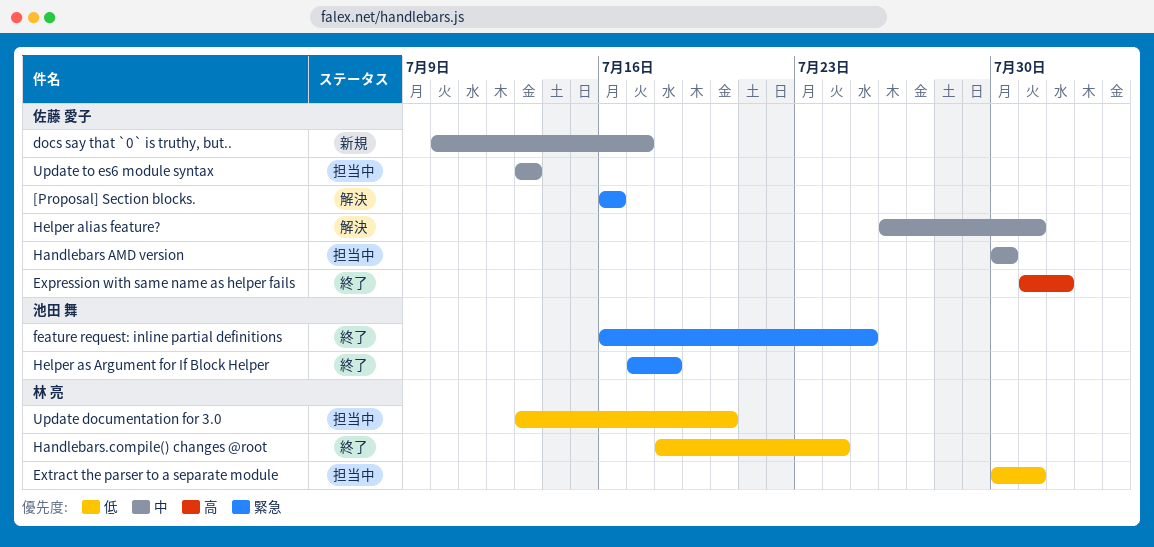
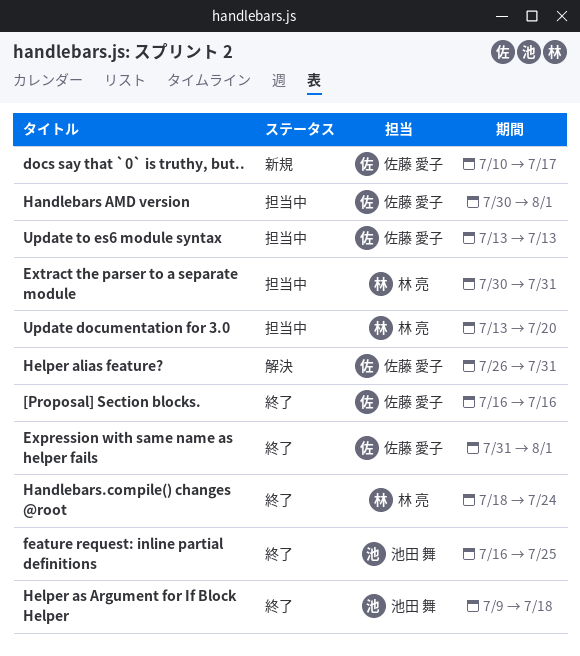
[Proposal] Section blocks., status: 解決 -> 終了
Handlebars AMD version, due: Jul 30 -> Aug 1
Helper as Argument for If Block Helper, start: Jul 17 -> Jul 9

